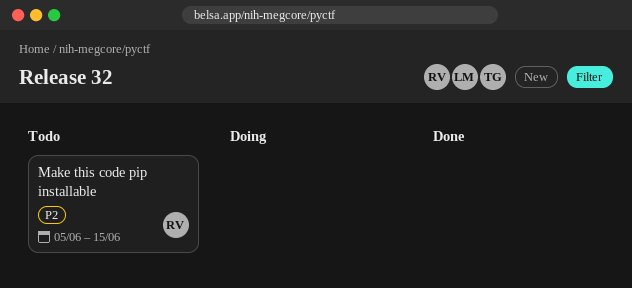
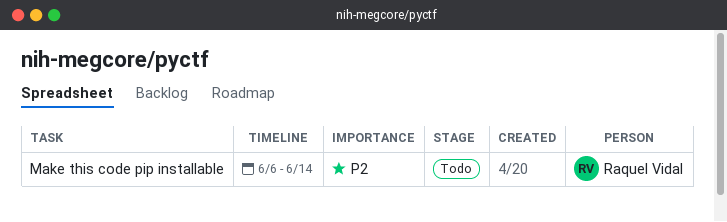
Make this code pip installable, start: Jun 5 -> Jun 6
Make this code pip installable, due: Jun 15 -> Jun 14

